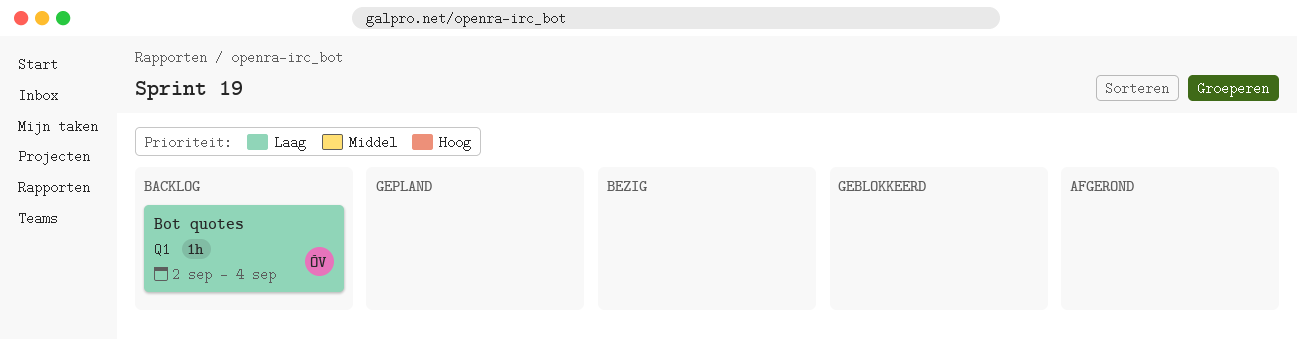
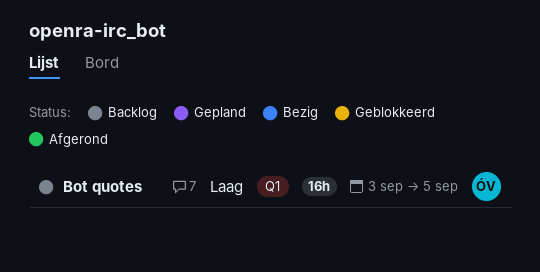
Bot quotes, estimate: 1h -> 16h
Bot quotes, start: Sep 2 -> Sep 3
Bot quotes, due: Sep 4 -> Sep 5

